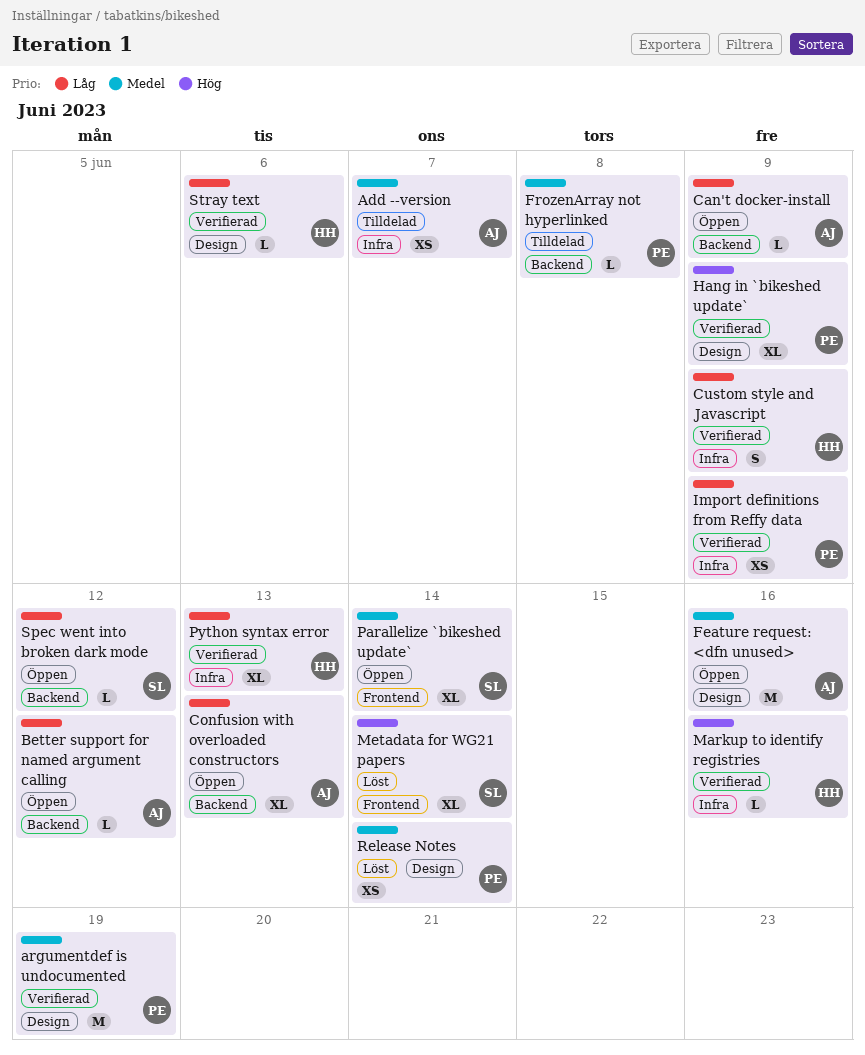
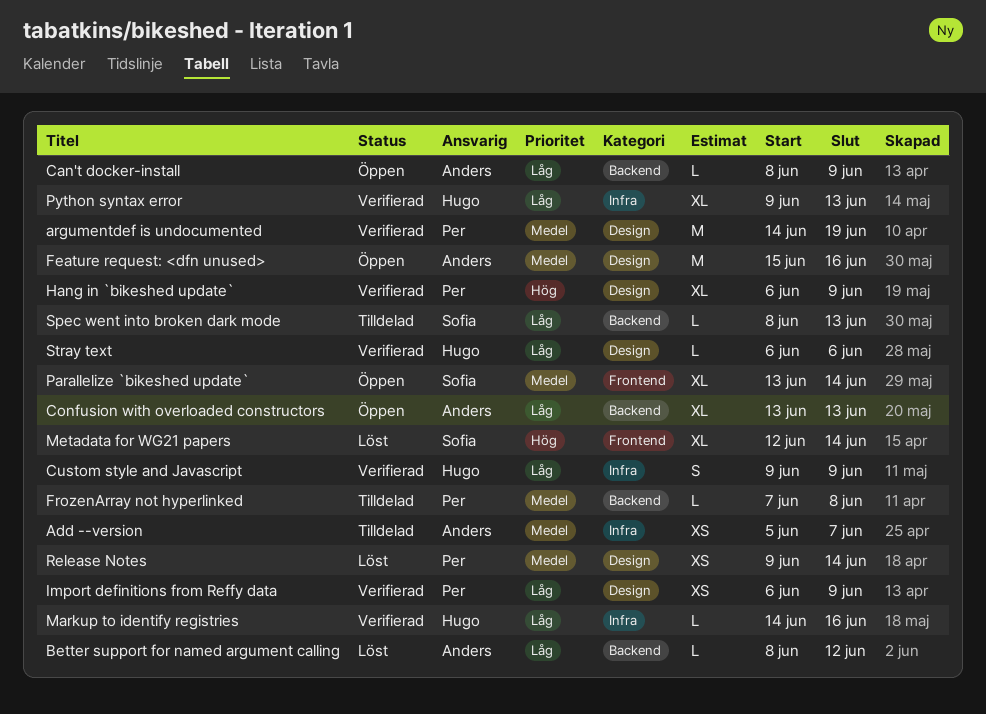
Better support for named argument calling, status: Öppen -> Löst
Import definitions from Reffy data, label: Infra -> Design
Markup to identify registries, priority: Hög -> Låg
Spec went into broken dark mode, status: Öppen -> Tilldelad
Spec went into broken dark mode, due: Jun 12 -> Jun 13

